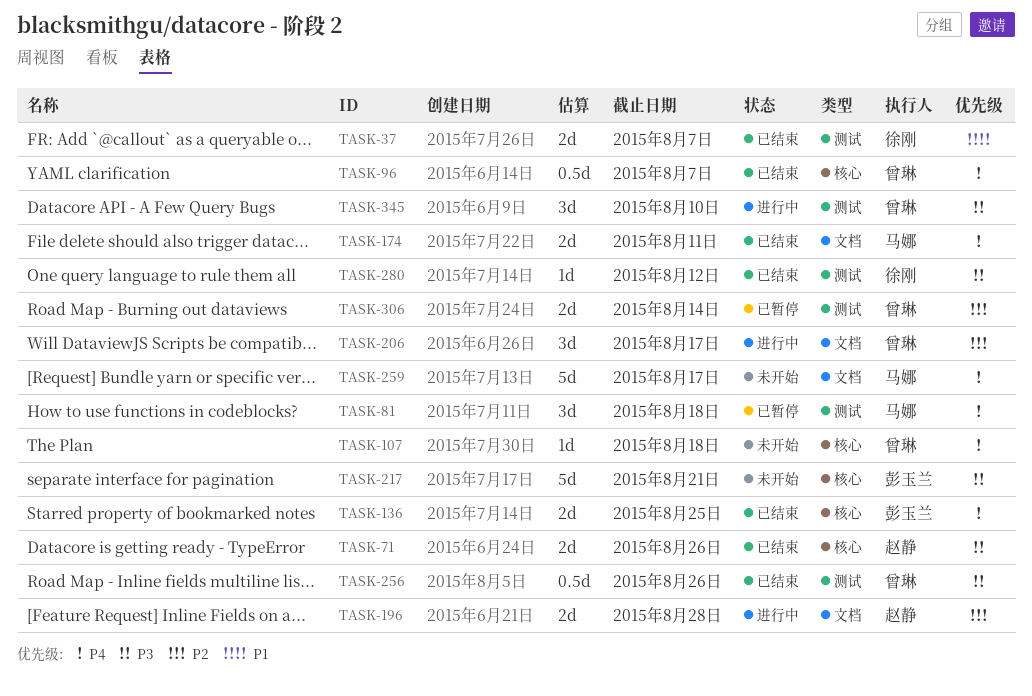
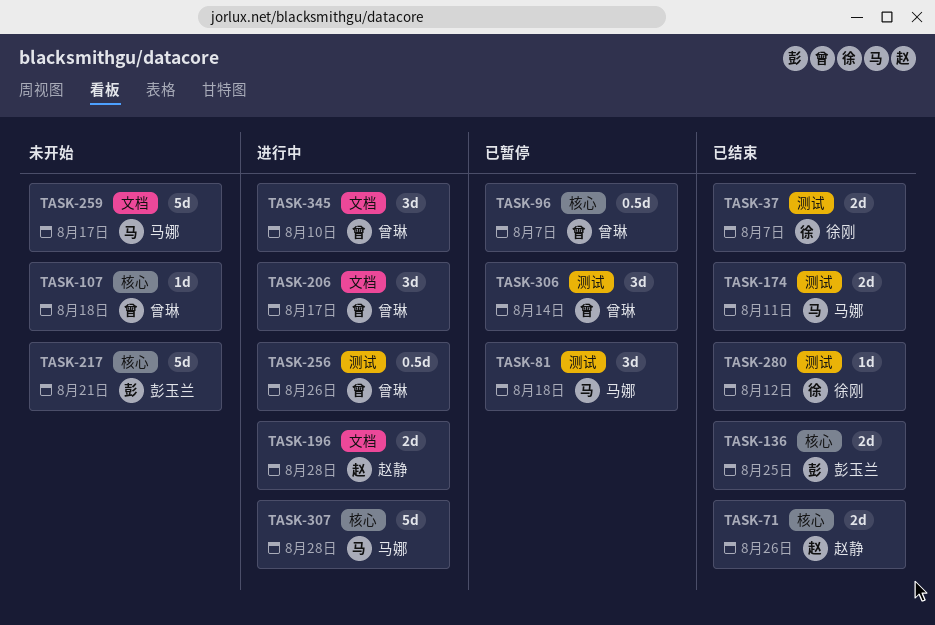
TASK-96, status: 已结束 -> 已暂停
TASK-174, label: 文档 -> 测试
TASK-256, status: 已结束 -> 进行中
TASK-306, estimate: 2d -> 3d
TASK-307: none -> present
TASK-345, label: 测试 -> 文档

